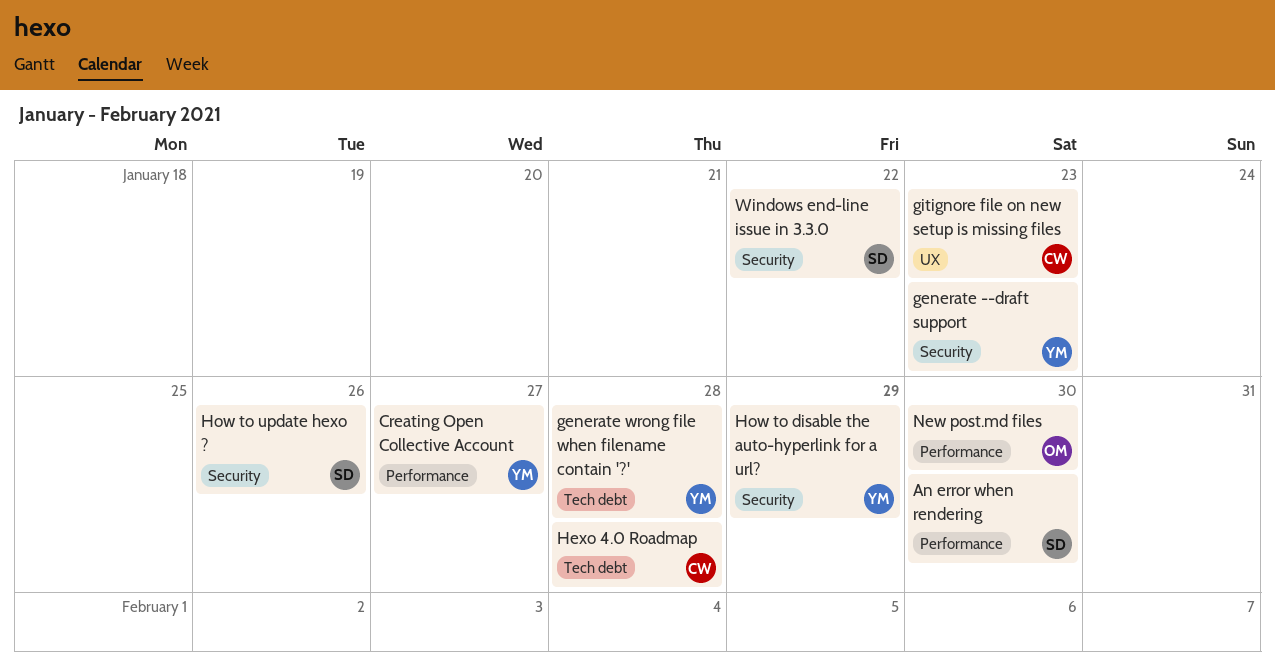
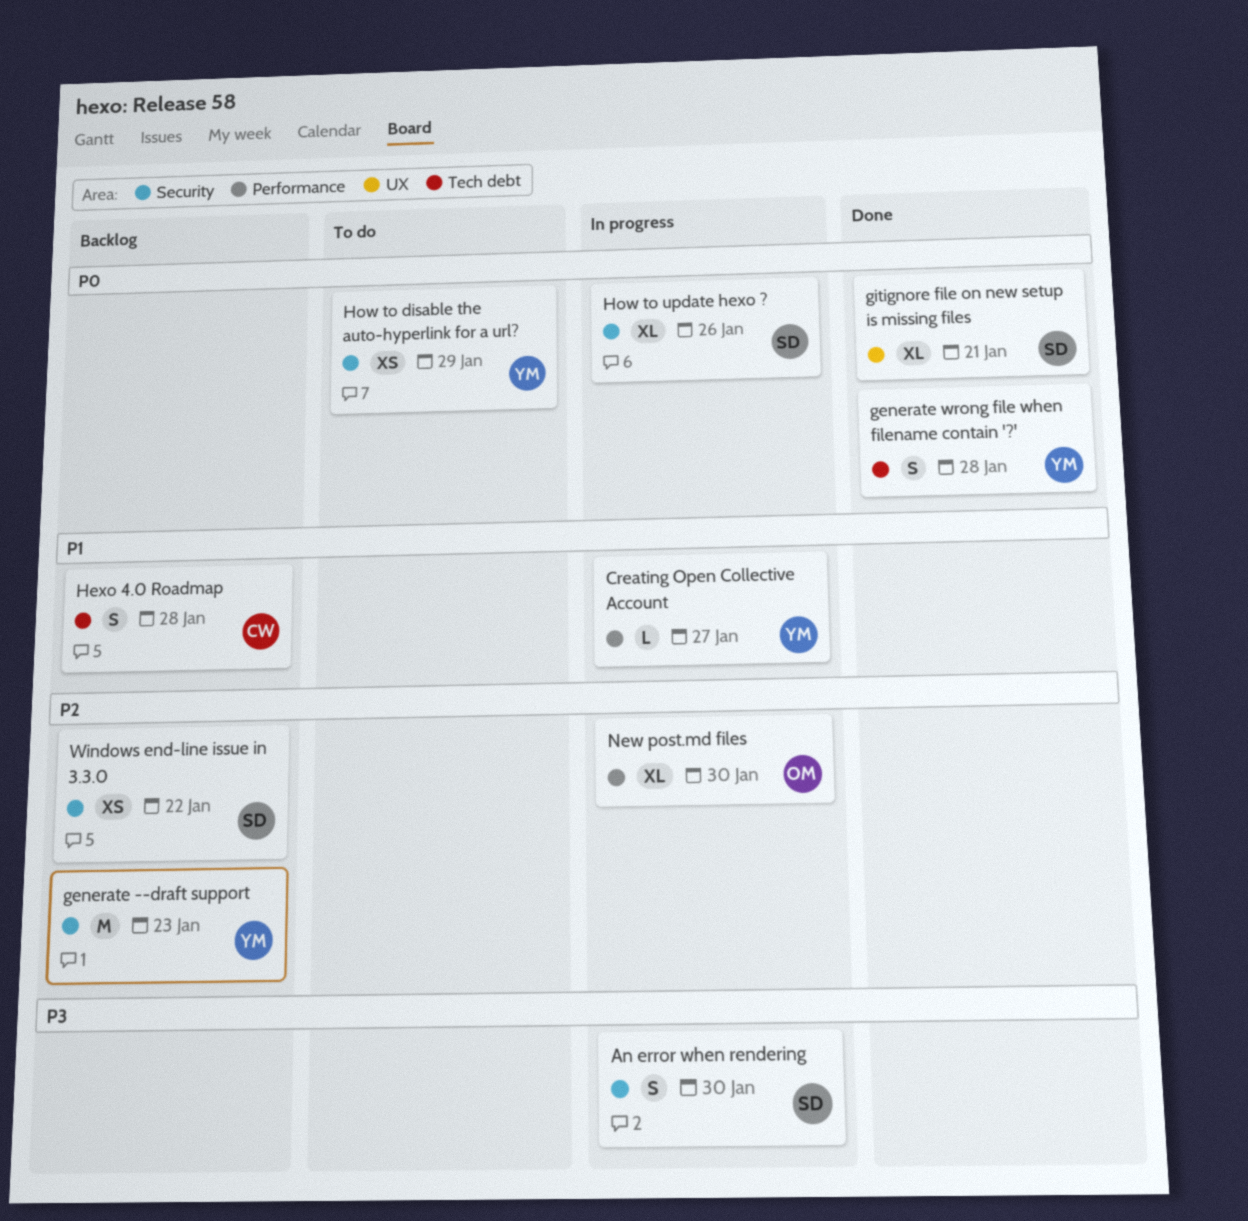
An error when rendering, label: Performance -> Security
gitignore file on new setup is missing files, owner: CW -> SD
gitignore file on new setup is missing files, due: Jan 23 -> Jan 21

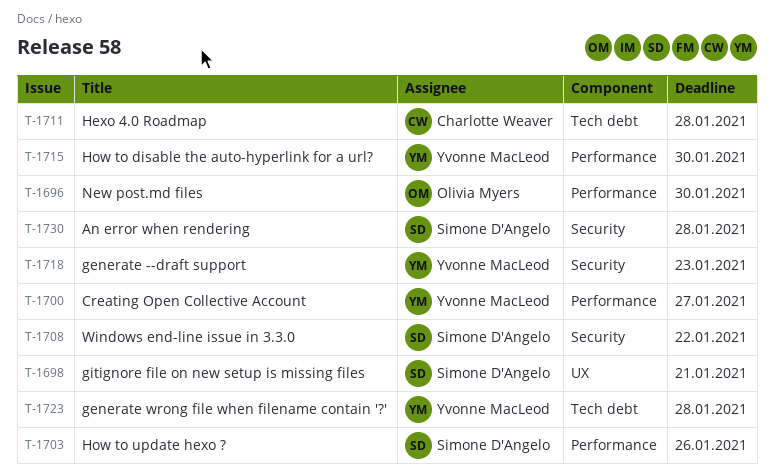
An error when rendering, due: Jan 30 -> Jan 28
How to disable the auto-hyperlink for a url?, label: Security -> Performance
How to disable the auto-hyperlink for a url?, due: Jan 29 -> Jan 30
How to update hexo ?, label: Security -> Performance

